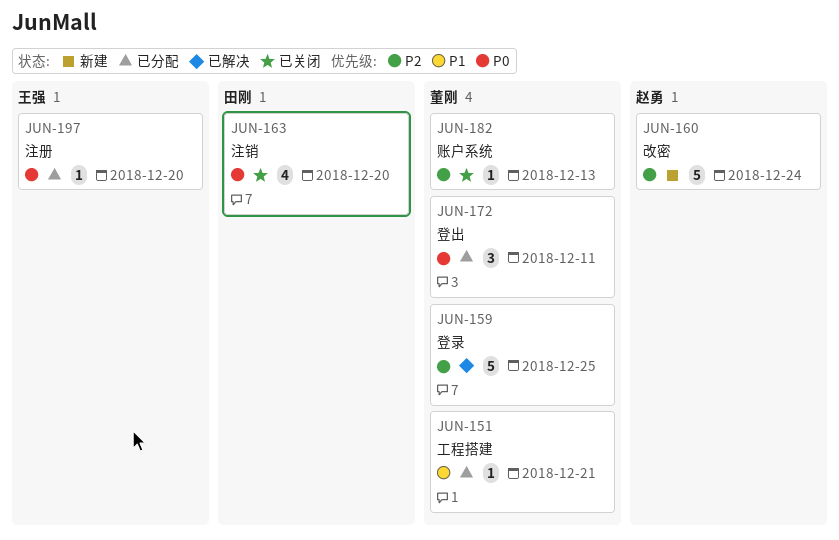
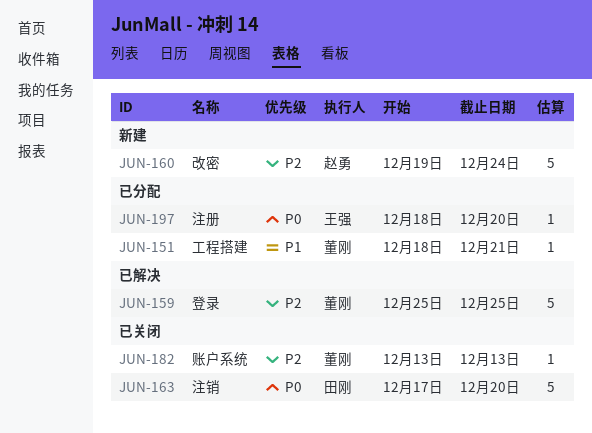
JUN-163, estimate: 4 -> 5
JUN-172: present -> none

